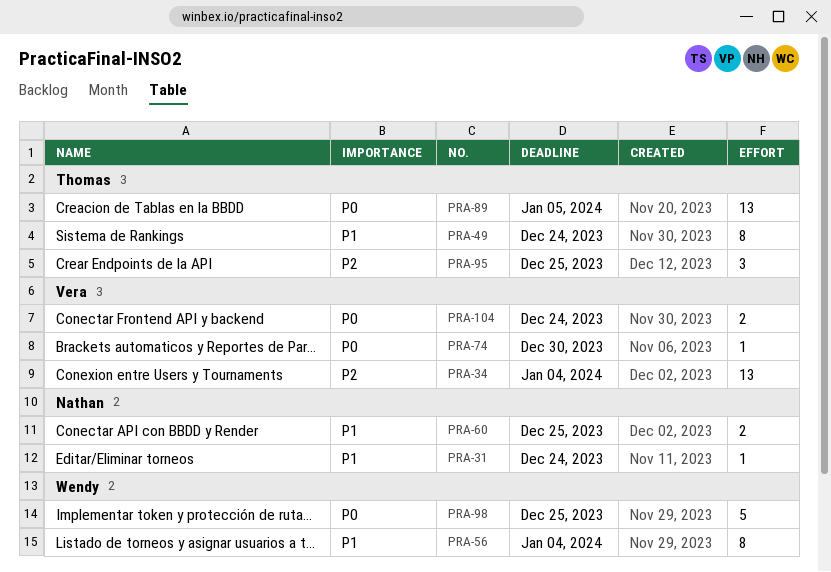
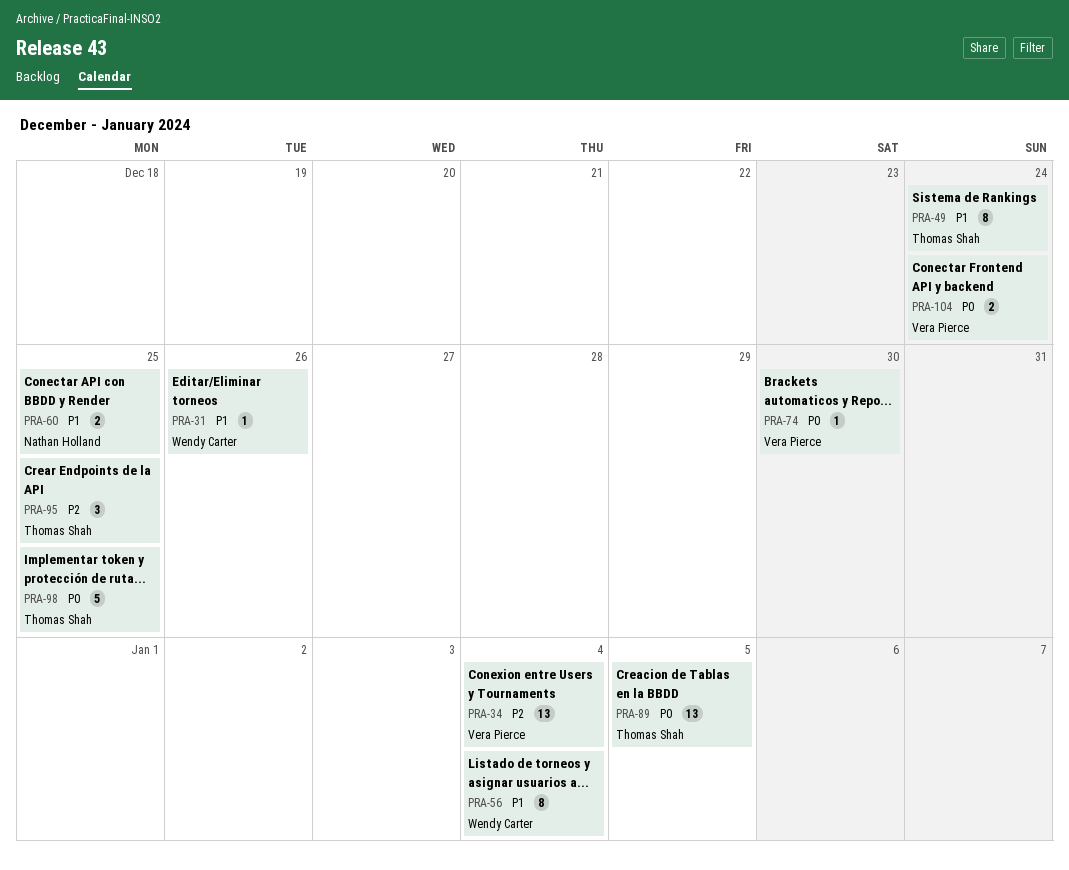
PRA-31, owner: Nathan Holland -> Wendy Carter
PRA-31, due: Dec 24 -> Dec 26
PRA-98, owner: Wendy Carter -> Thomas Shah

